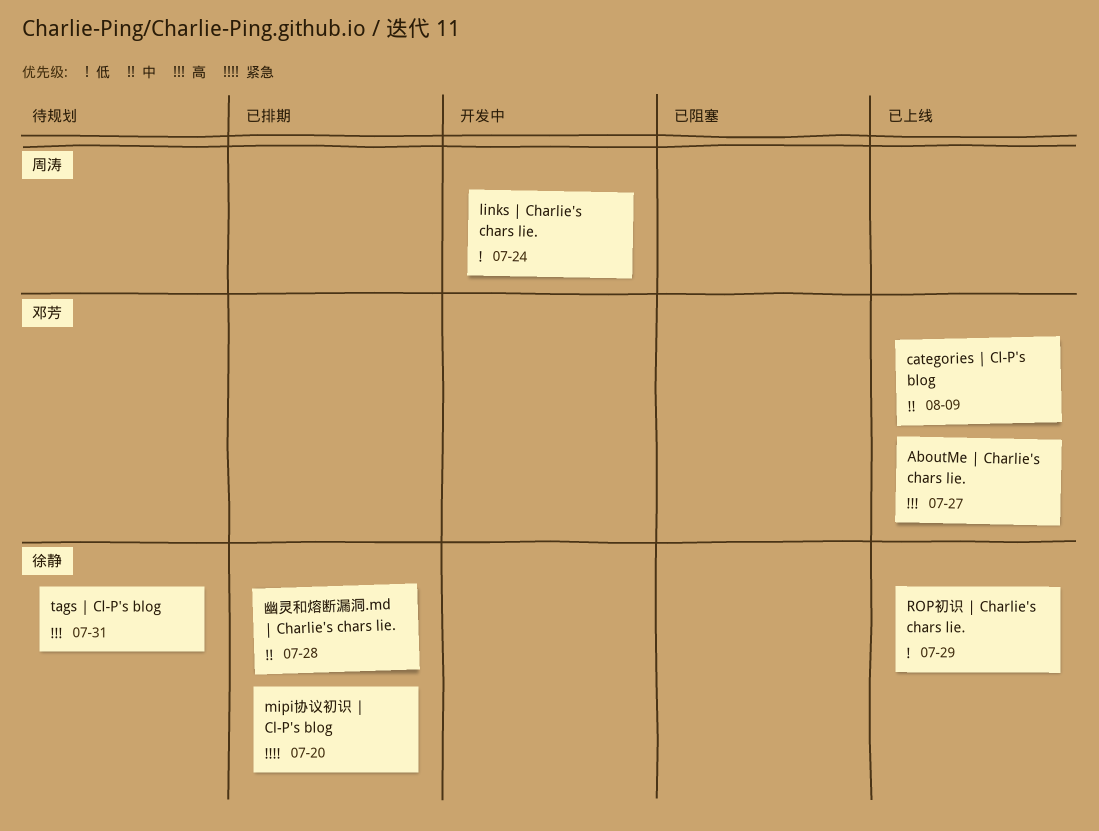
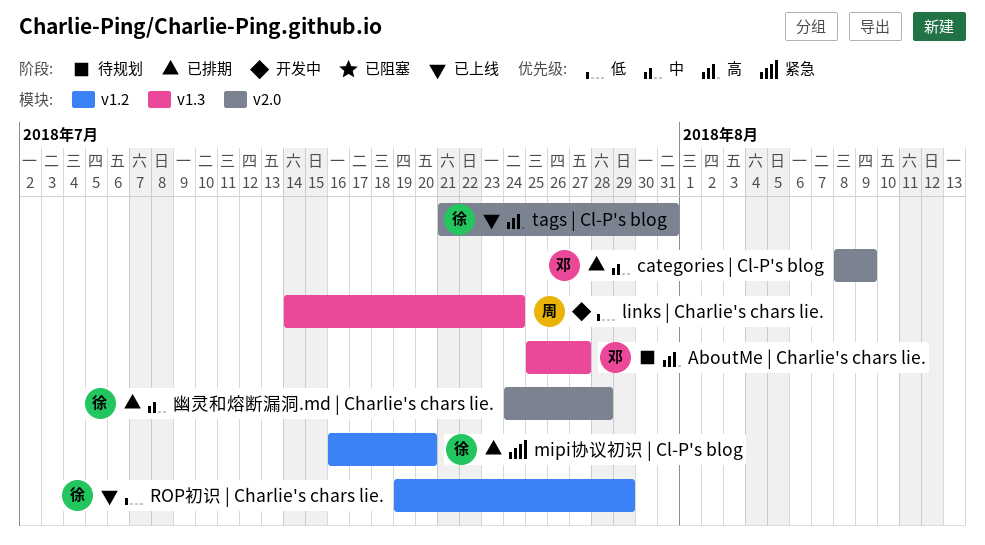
AboutMe | Charlie's chars lie., status: 已上线 -> 待规划
categories | Cl-P's blog, status: 已上线 -> 已排期
tags | Cl-P's blog, status: 待规划 -> 已上线

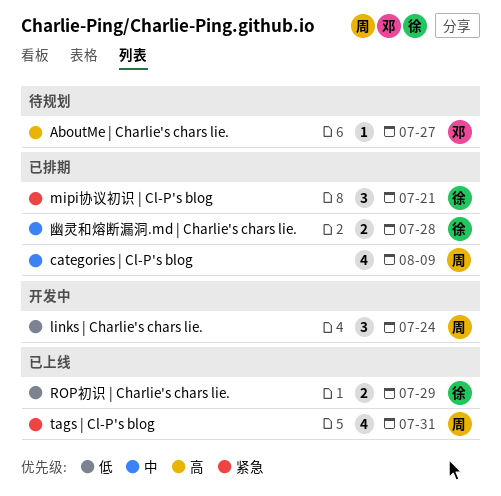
categories | Cl-P's blog, owner: 邓 -> 周
mipi协议初识 | Cl-P's blog, due: Jul 20 -> Jul 21
tags | Cl-P's blog, owner: 徐 -> 周
tags | Cl-P's blog, priority: 高 -> 紧急

